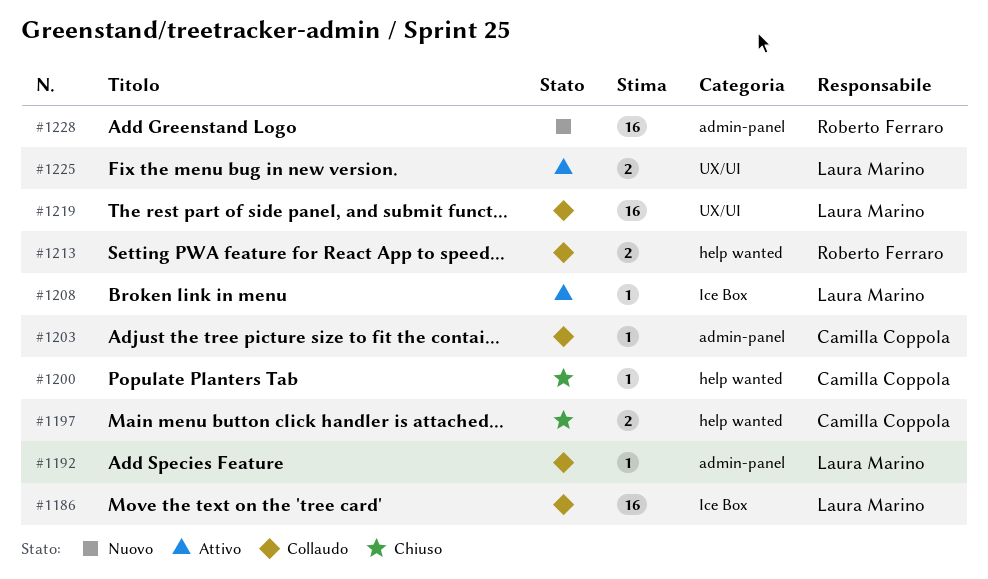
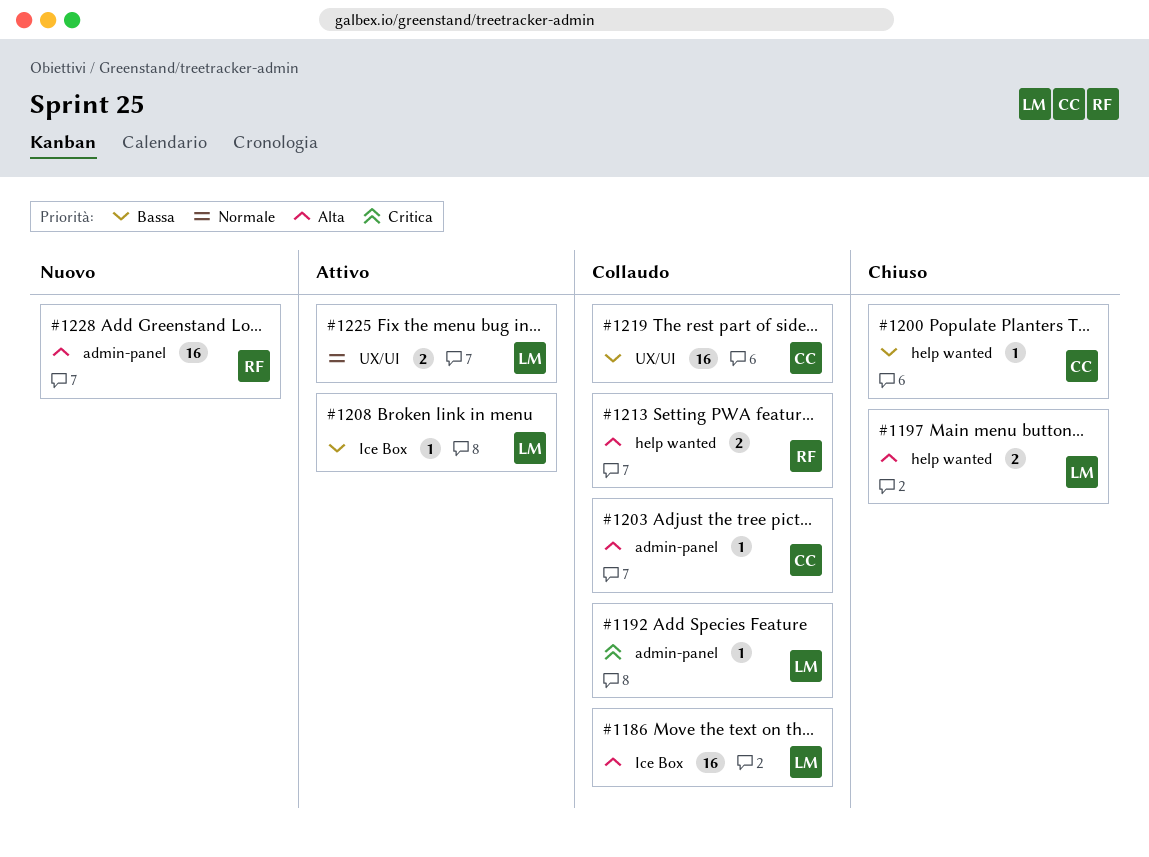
#1197, owner: Camilla Coppola -> Laura Marino
#1219, owner: Laura Marino -> Camilla Coppola

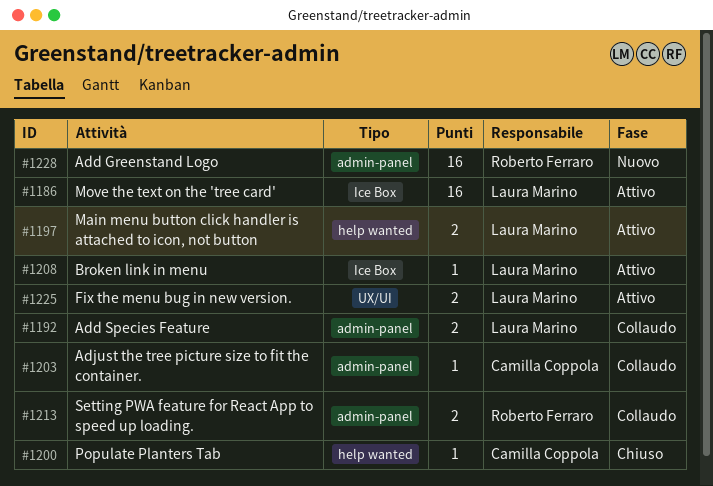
#1186, status: Collaudo -> Attivo
#1192, estimate: 1 -> 2
#1197, status: Chiuso -> Attivo
#1213, label: help wanted -> admin-panel
#1219: present -> none

